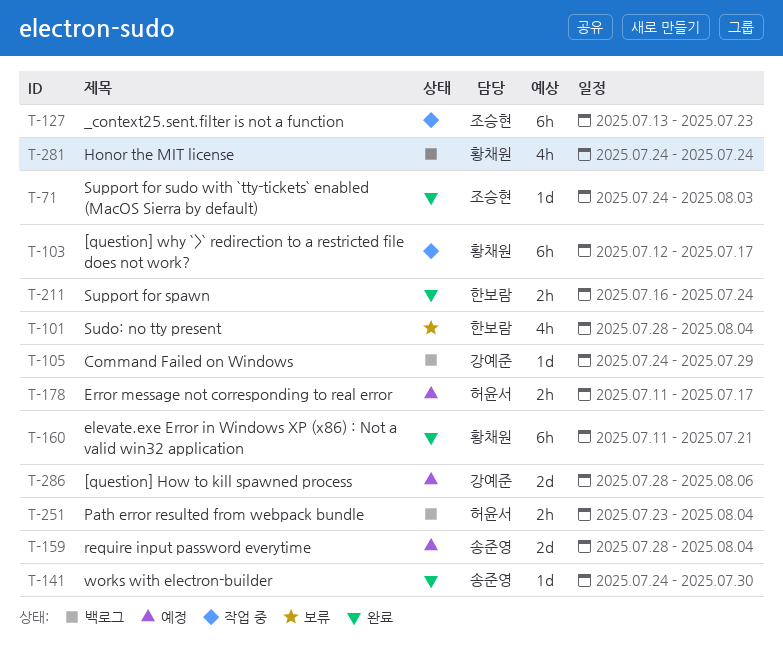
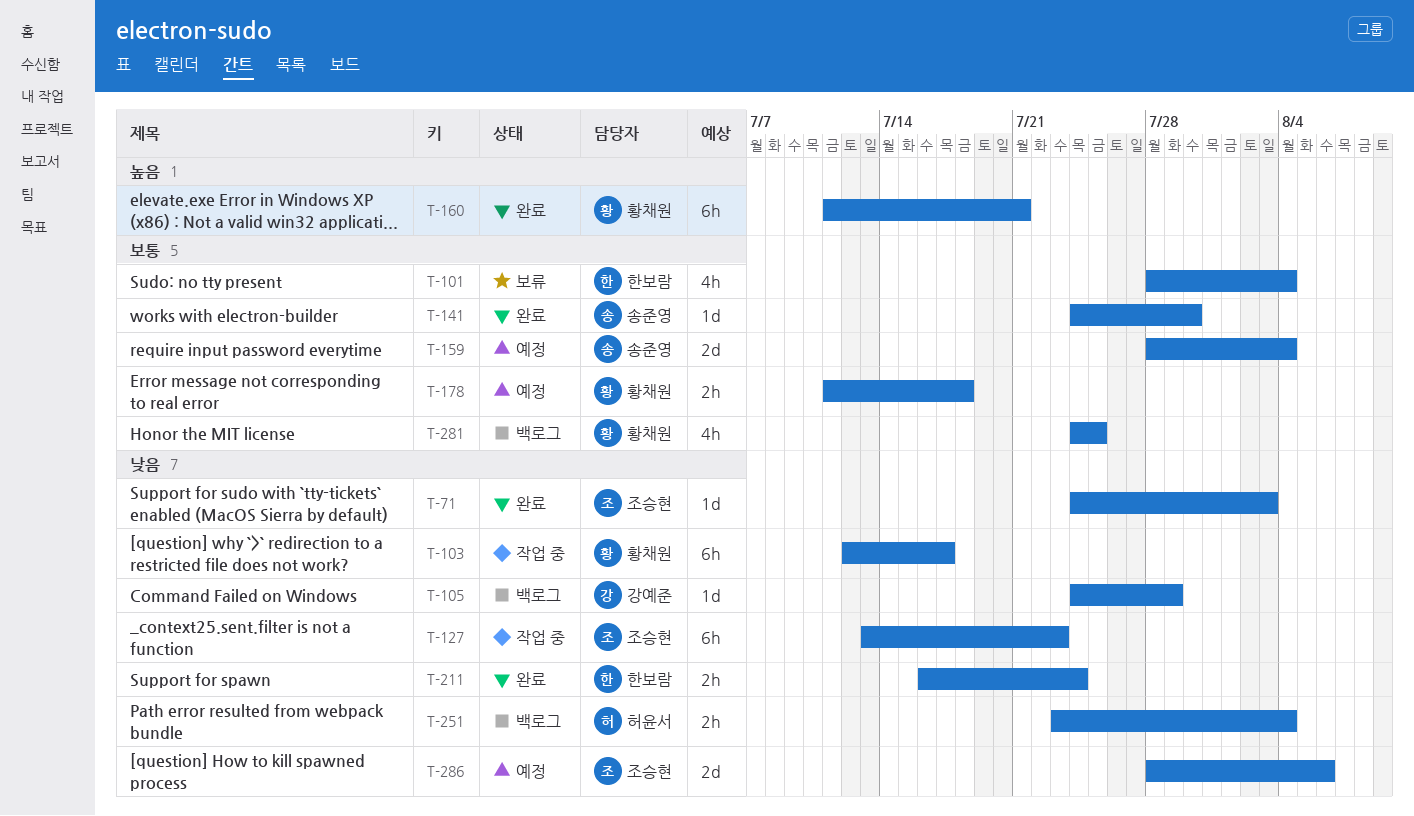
T-178, owner: 허윤서 -> 황채원
T-178, due: Jul 17 -> Jul 18
T-281, due: Jul 24 -> Jul 25
T-286, owner: 강예준 -> 조승현

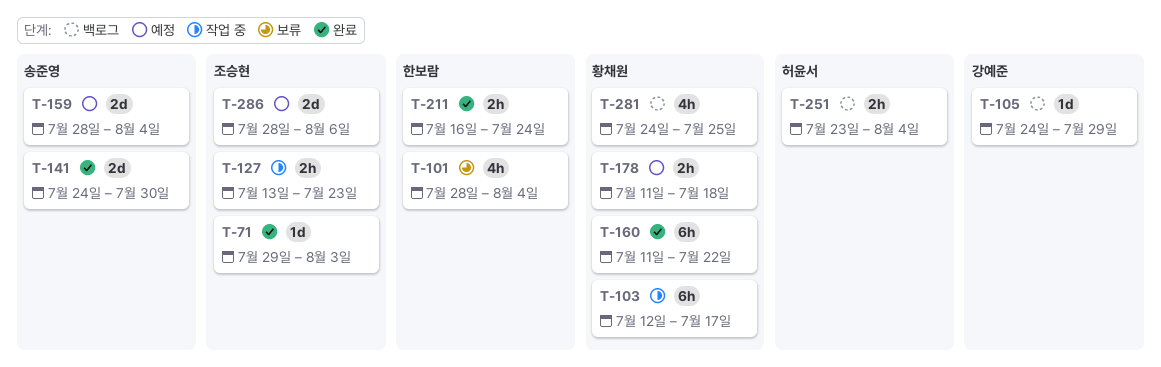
T-71, start: Jul 24 -> Jul 29
T-127, estimate: 6h -> 2h
T-141, estimate: 1d -> 2d
T-160, due: Jul 21 -> Jul 22

